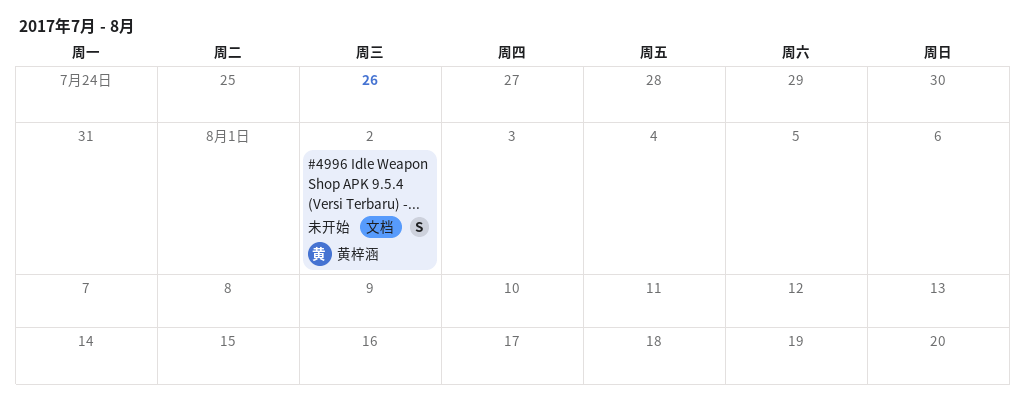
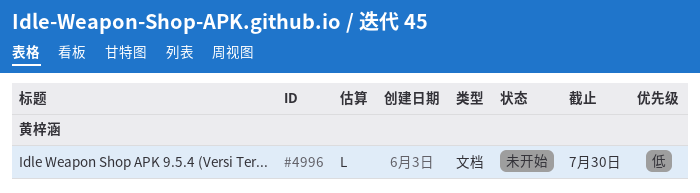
#4996, estimate: S -> L
#4996, due: Aug 2 -> Jul 30

